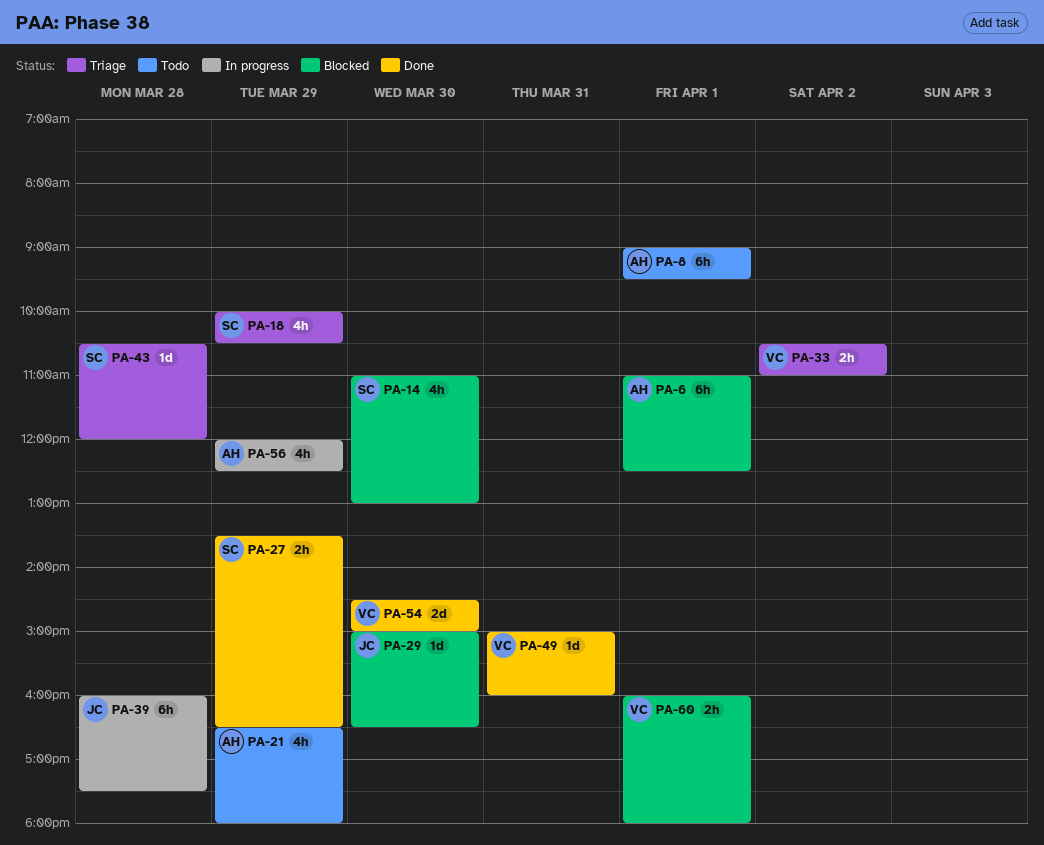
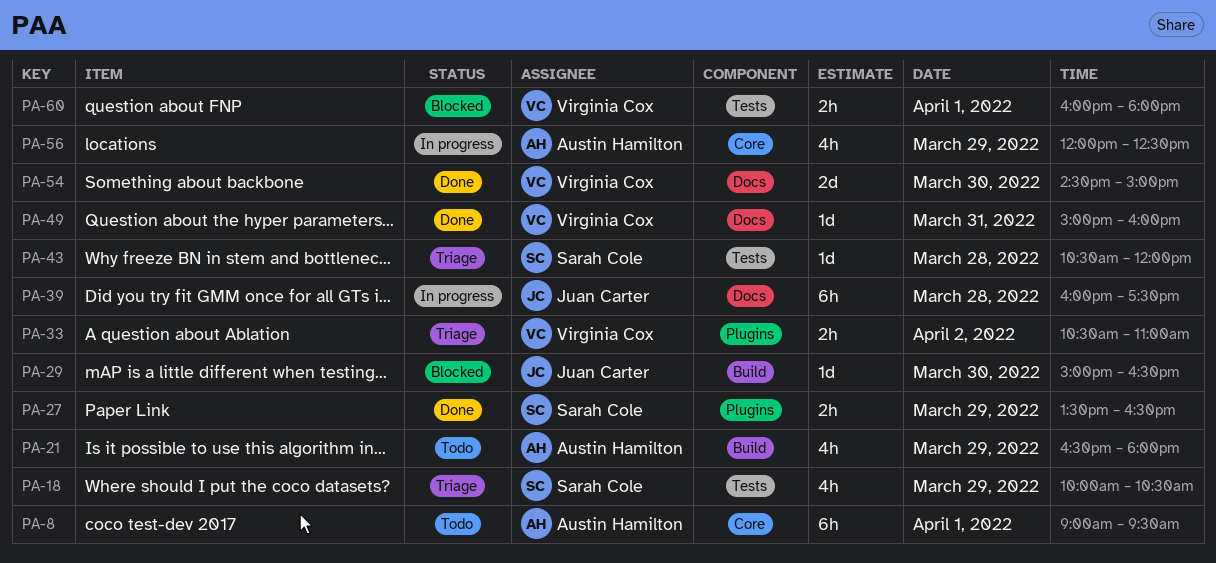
PA-6: present -> none
PA-14: present -> none

